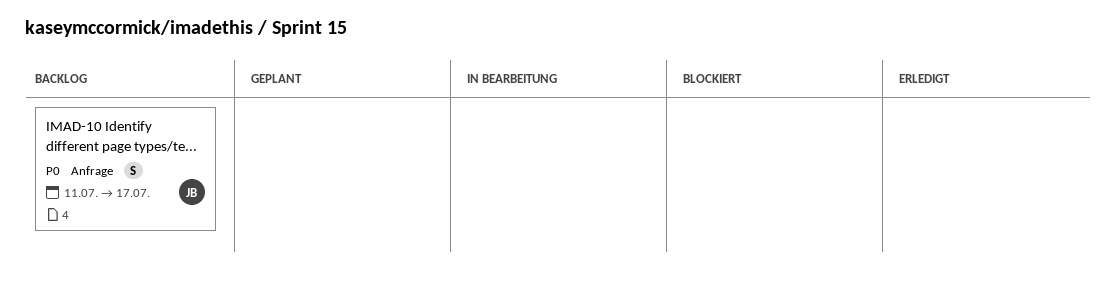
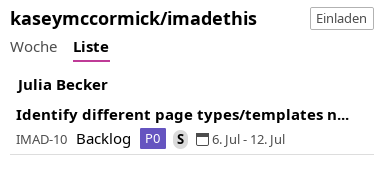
IMAD-10, start: Jul 11 -> Jul 6
IMAD-10, due: Jul 17 -> Jul 12

